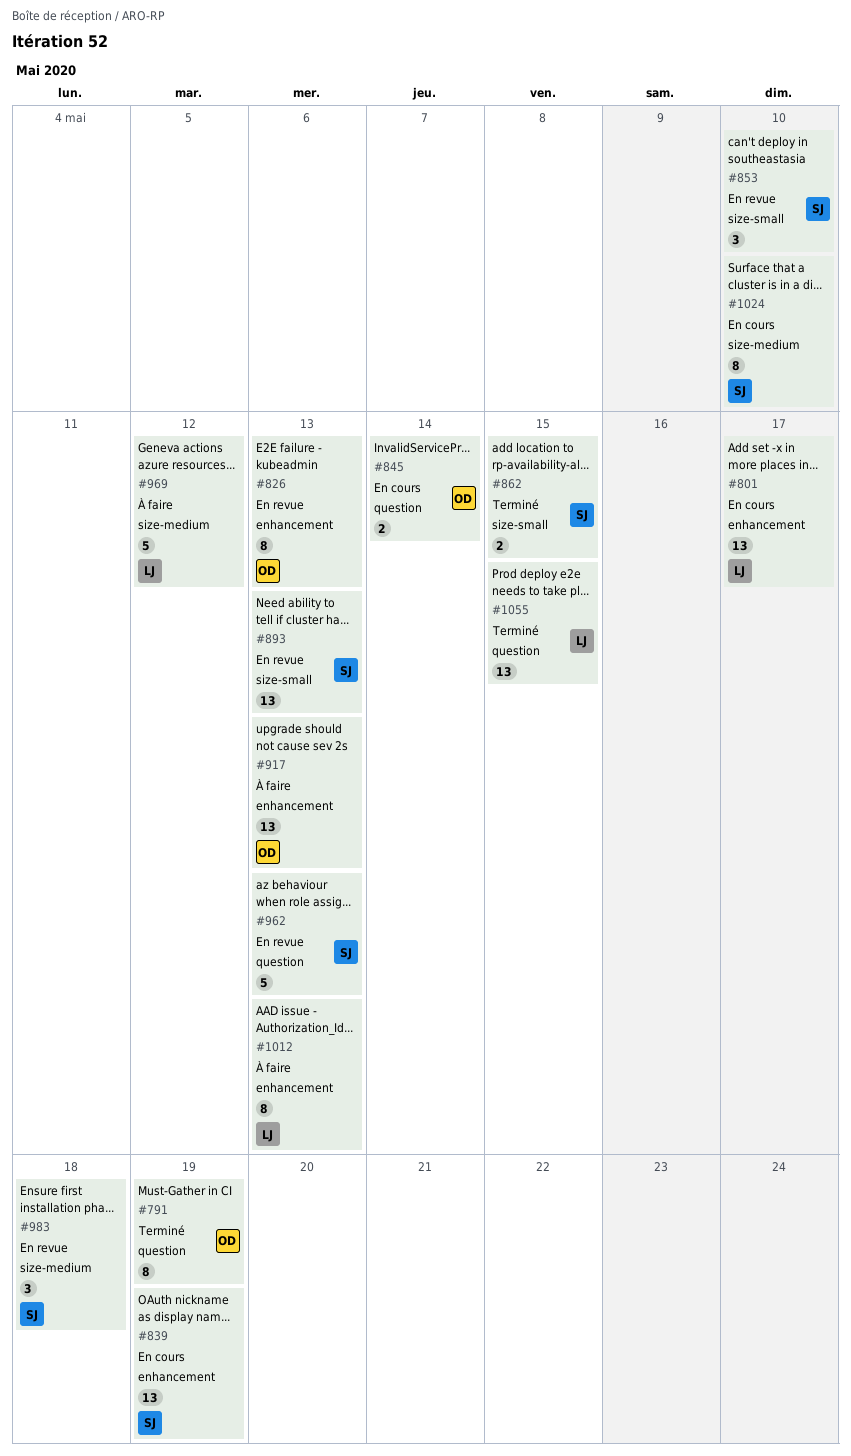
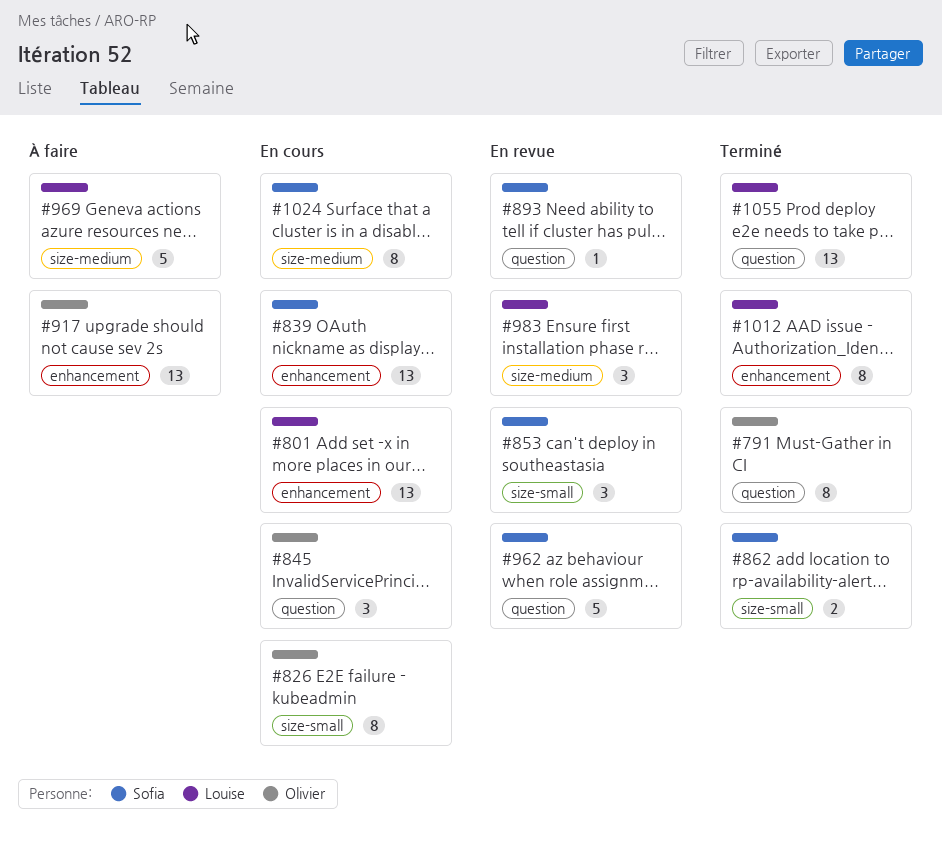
#826, status: En revue -> En cours
#826, label: enhancement -> size-small
#845, estimate: 2 -> 3
#893, label: size-small -> question
#893, estimate: 13 -> 1
#983, owner: Sofia -> Louise
#1012, status: À faire -> Terminé

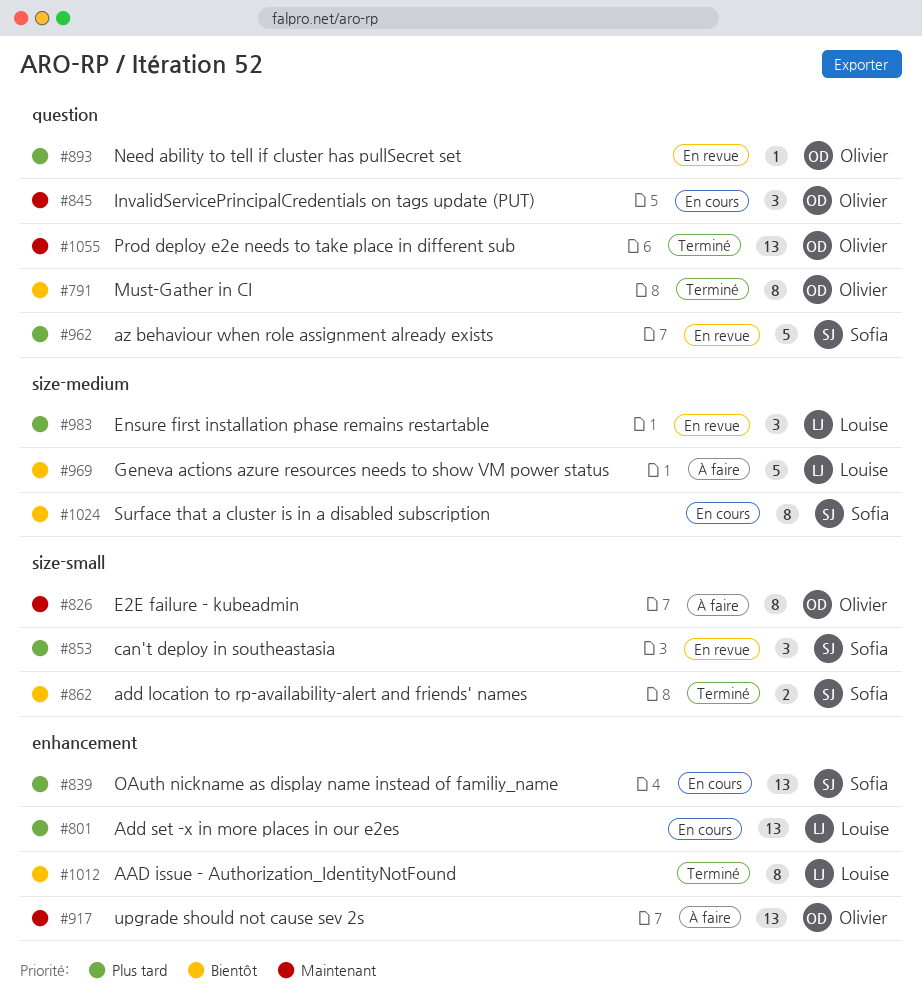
#826, status: En cours -> À faire
#893, owner: Sofia -> Olivier
#1055, owner: Louise -> Olivier

